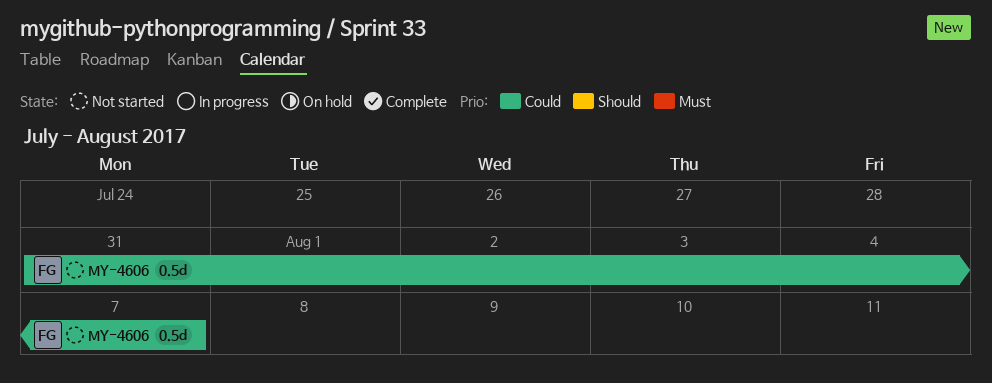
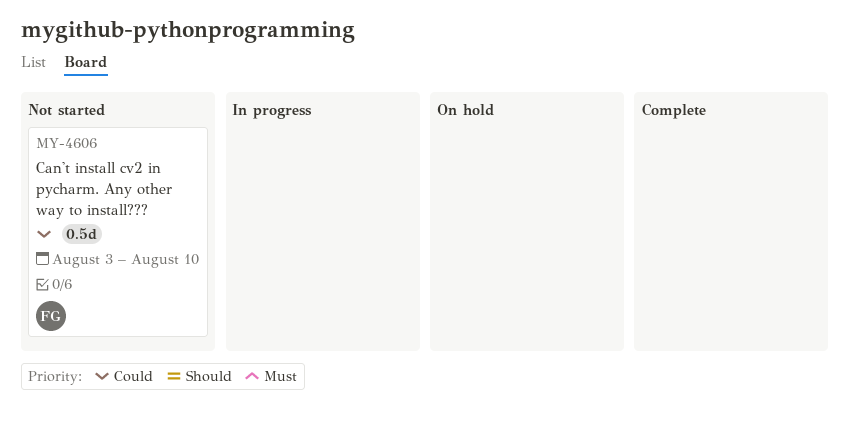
MY-4606, start: Jul 31 -> Aug 3
MY-4606, due: Aug 7 -> Aug 10

